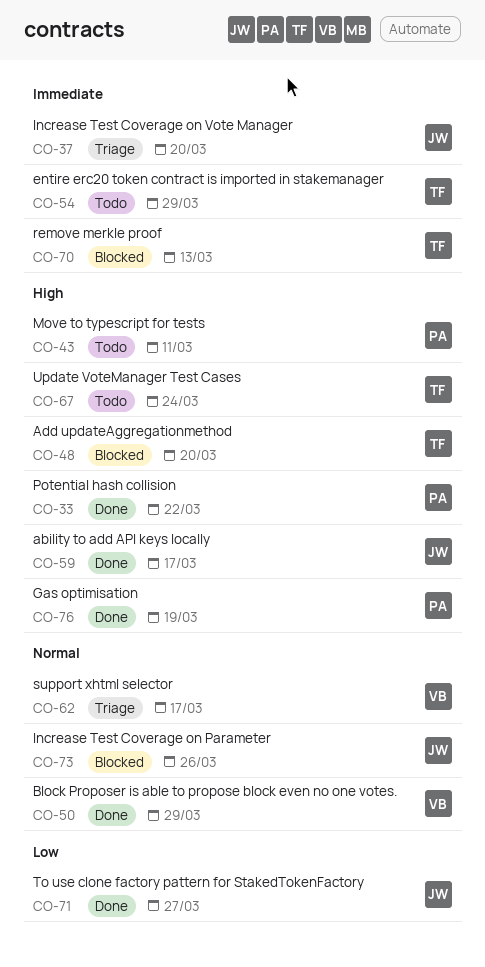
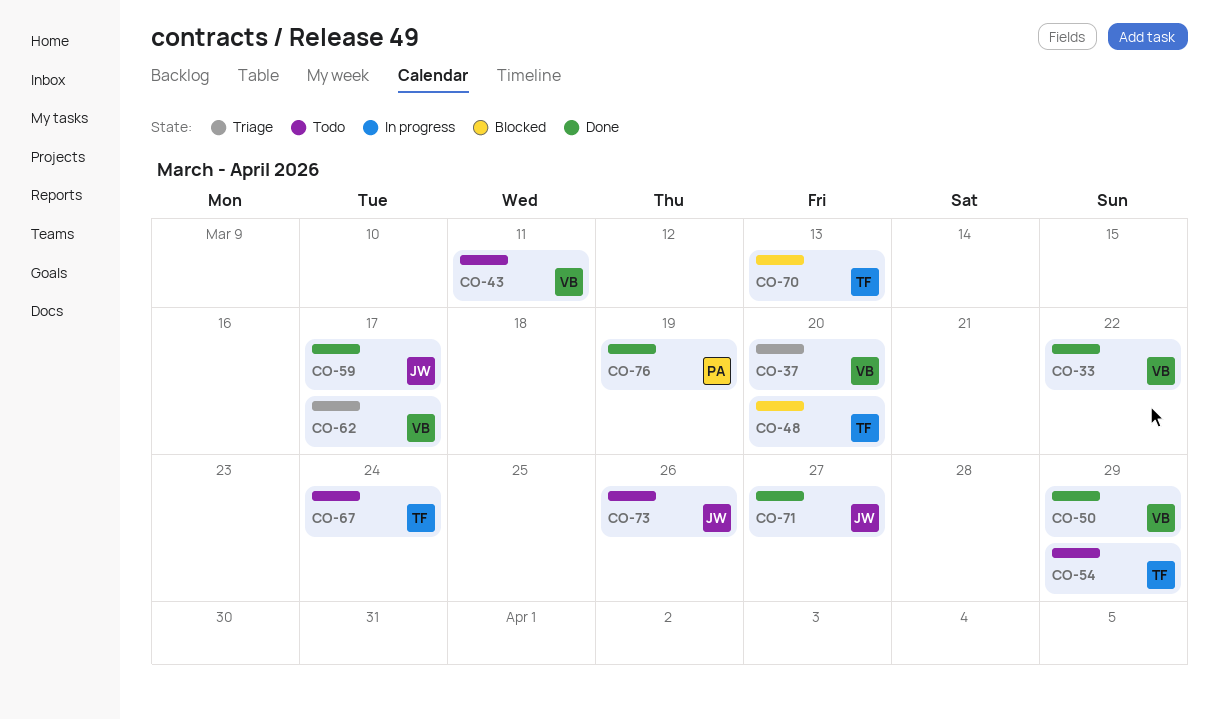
CO-33, owner: PA -> VB
CO-37, owner: JW -> VB
CO-43, owner: PA -> VB
CO-73, status: Blocked -> Todo

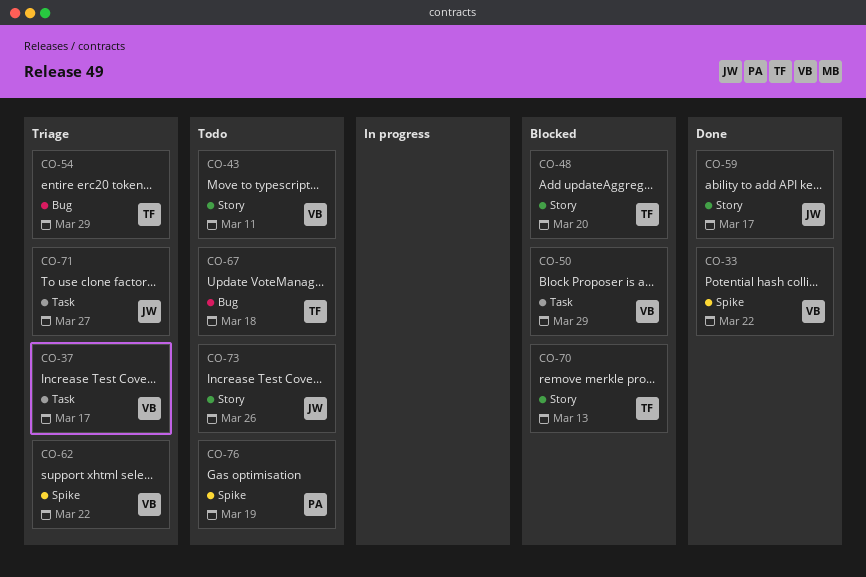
CO-37, due: Mar 20 -> Mar 17
CO-50, status: Done -> Blocked
CO-54, status: Todo -> Triage
CO-62, due: Mar 17 -> Mar 22
CO-67, due: Mar 24 -> Mar 18
CO-71, status: Done -> Triage
CO-76, status: Done -> Todo

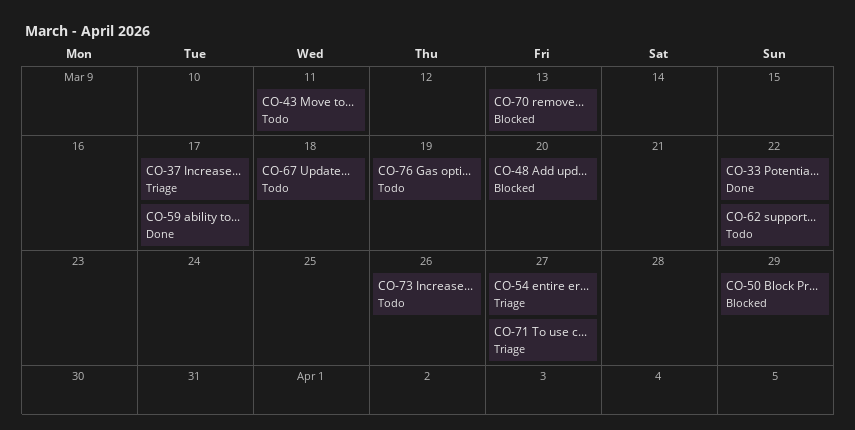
CO-54, due: Mar 29 -> Mar 27
CO-62, status: Triage -> Todo

